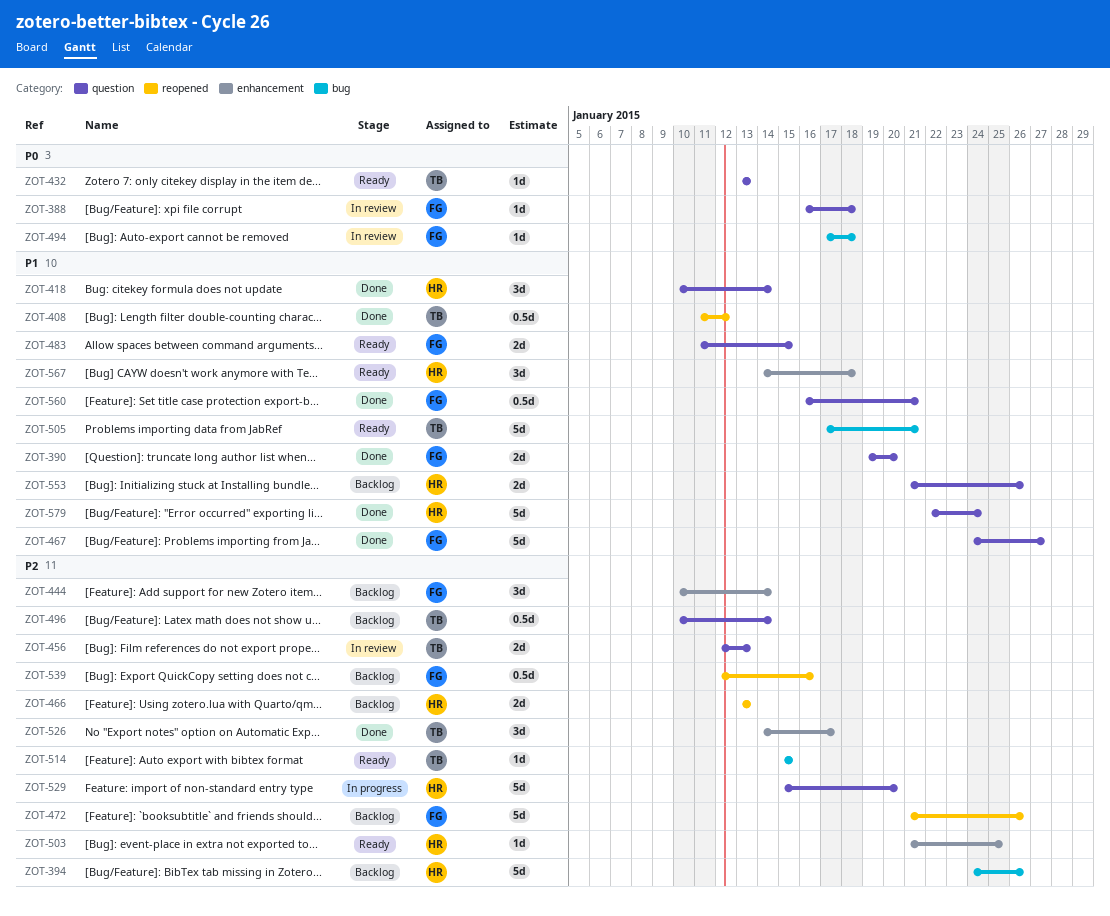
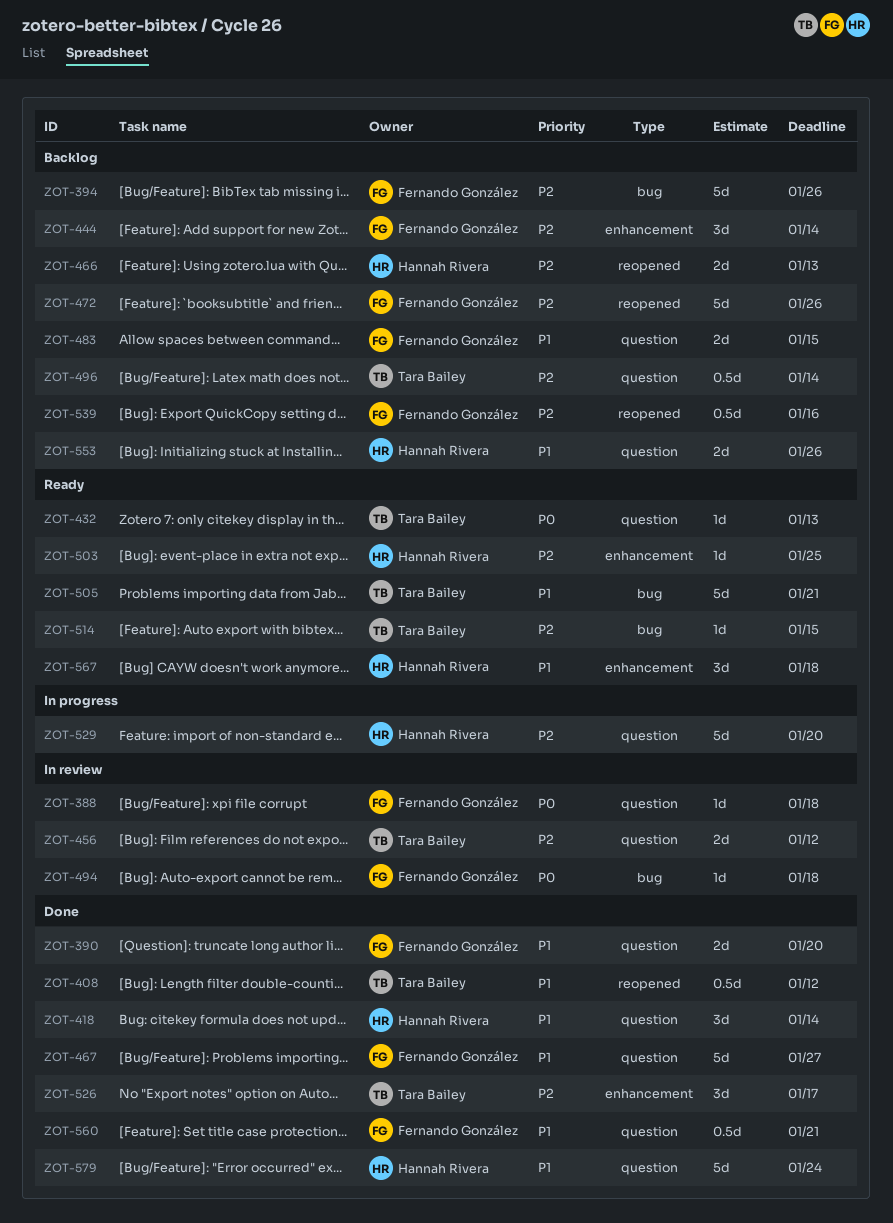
ZOT-394, owner: Hannah Rivera -> Fernando González
ZOT-456, due: Jan 13 -> Jan 12
ZOT-483, status: Ready -> Backlog

